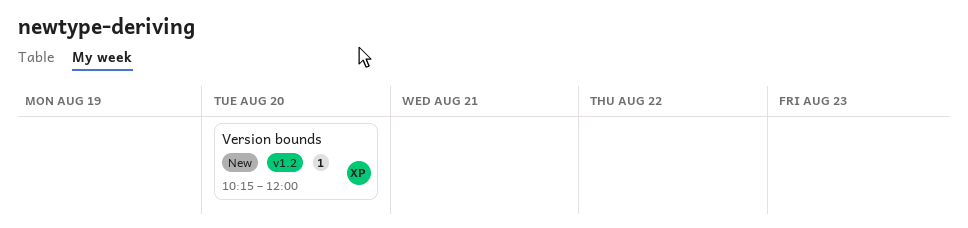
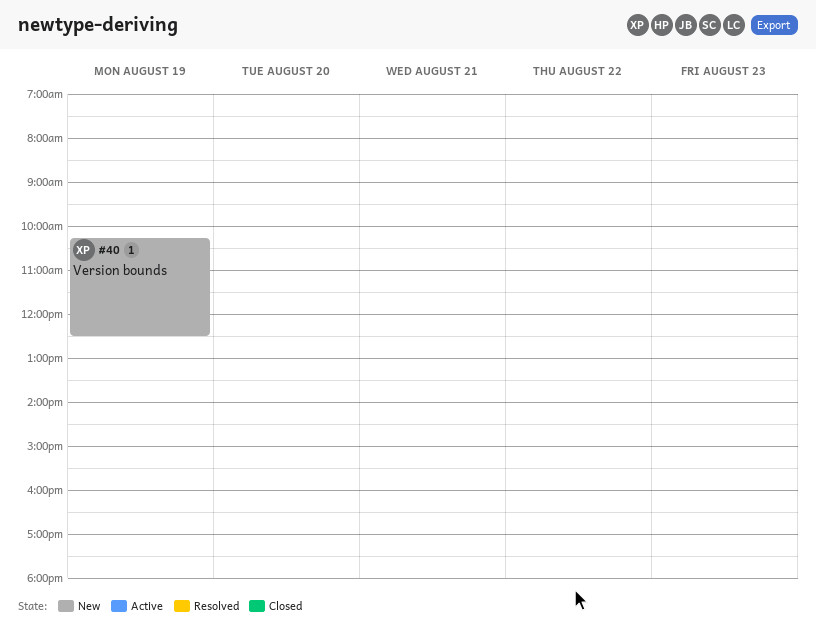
Version bounds, day: Aug 20 -> Aug 19
Version bounds, ends: 12:00 -> 12:30

